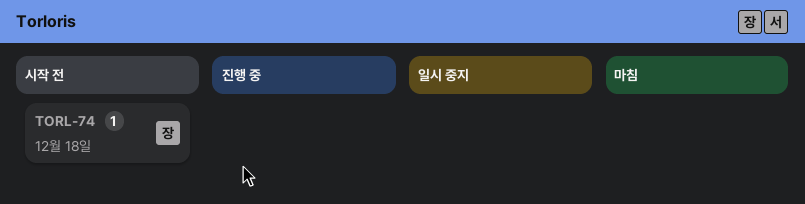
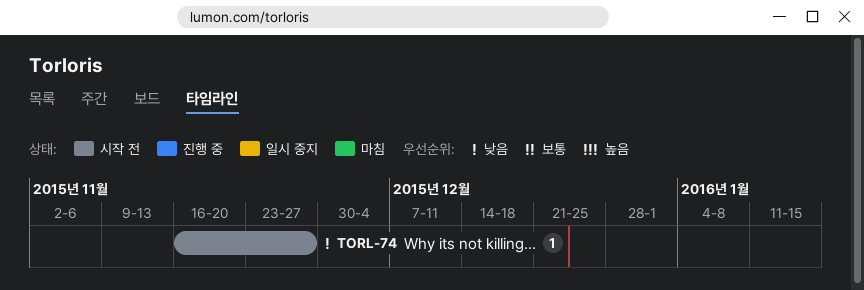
TORL-74, due: Dec 18 -> Nov 27

